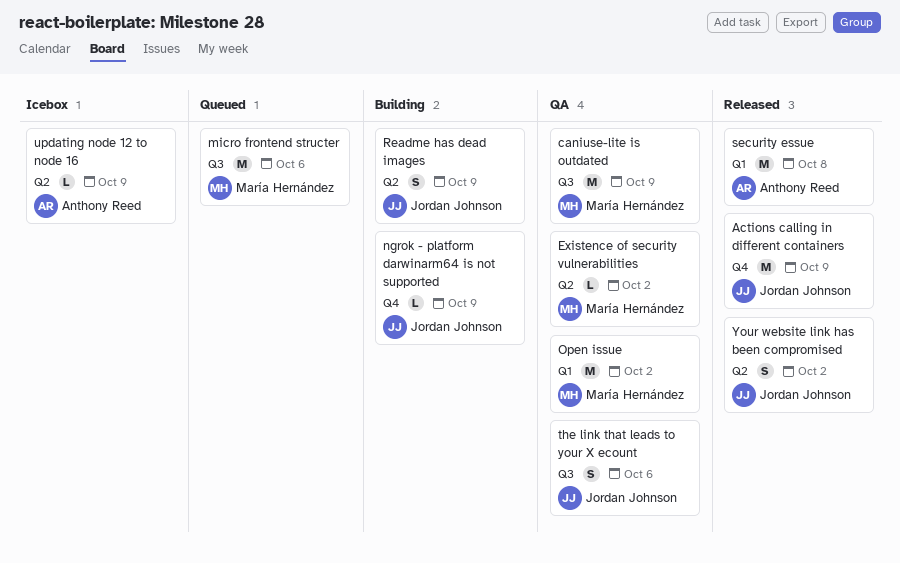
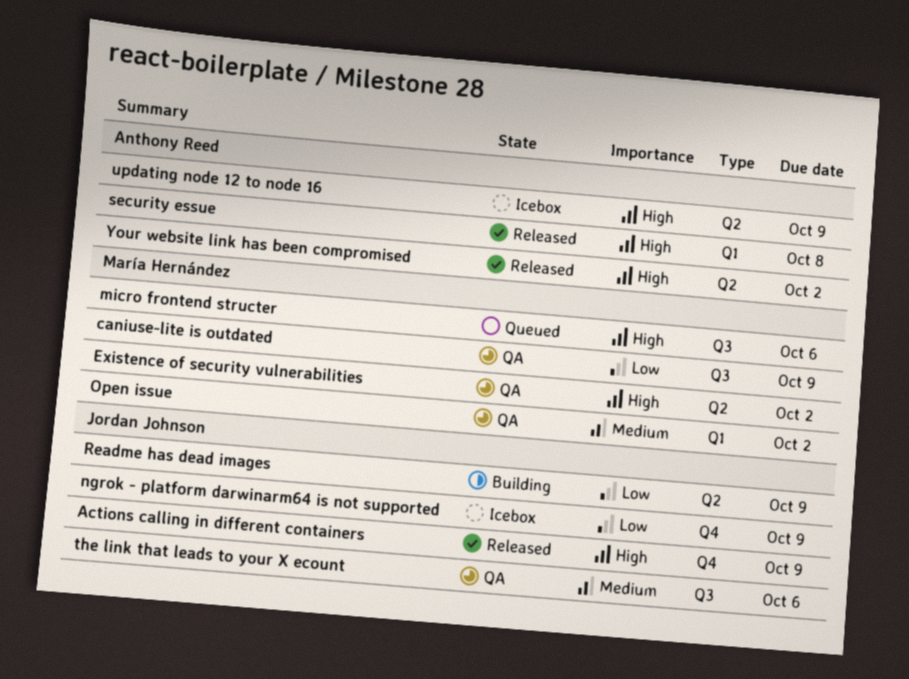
ngrok - platform darwinarm64 is not supported, status: Building -> Icebox
Your website link has been compromised, owner: Jordan Johnson -> Anthony Reed

